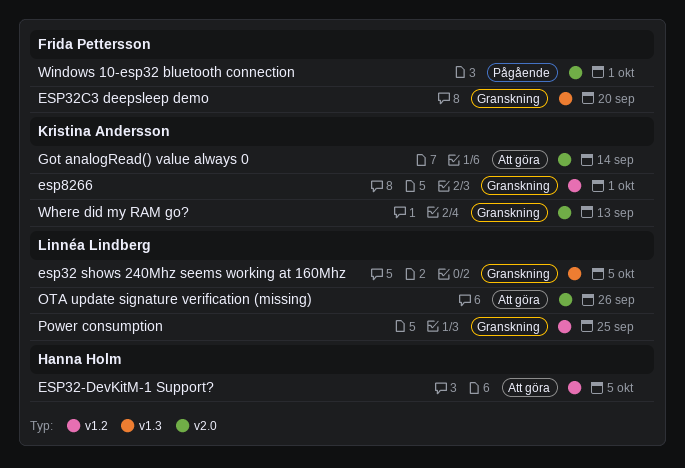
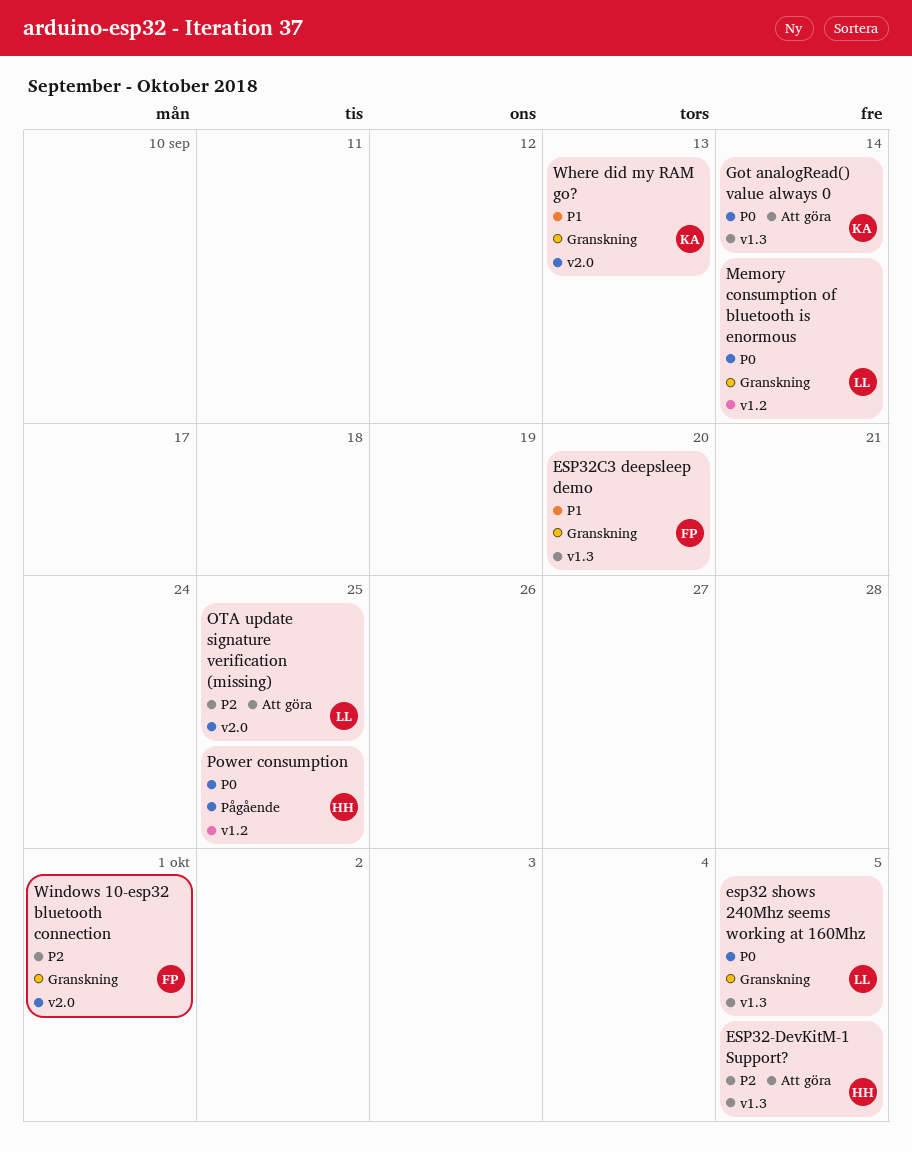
ESP32-DevKitM-1 Support?, label: v1.2 -> v1.3
esp8266: present -> none
Got analogRead() value always 0, label: v2.0 -> v1.3
Memory consumption of bluetooth is enormous: none -> present
OTA update signature verification (missing), due: Sep 26 -> Sep 25
Power consumption, status: Granskning -> Pågående
Power consumption, owner: Linnéa Lindberg -> Hanna Holm
Windows 10-esp32 bluetooth connection, status: Pågående -> Granskning

